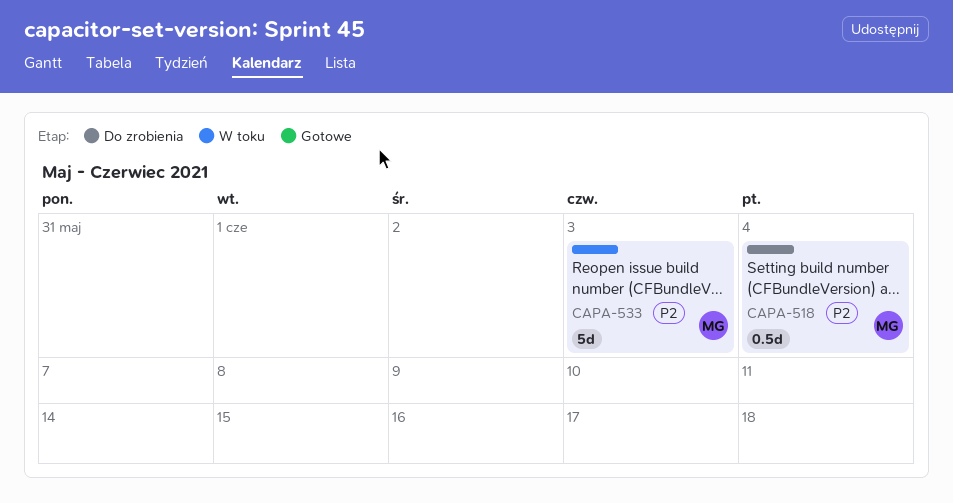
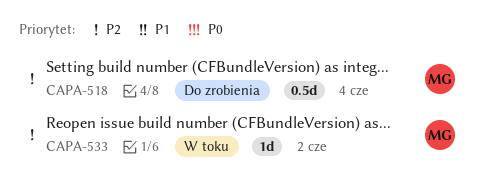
CAPA-533, estimate: 5d -> 1d
CAPA-533, due: Jun 3 -> Jun 2

